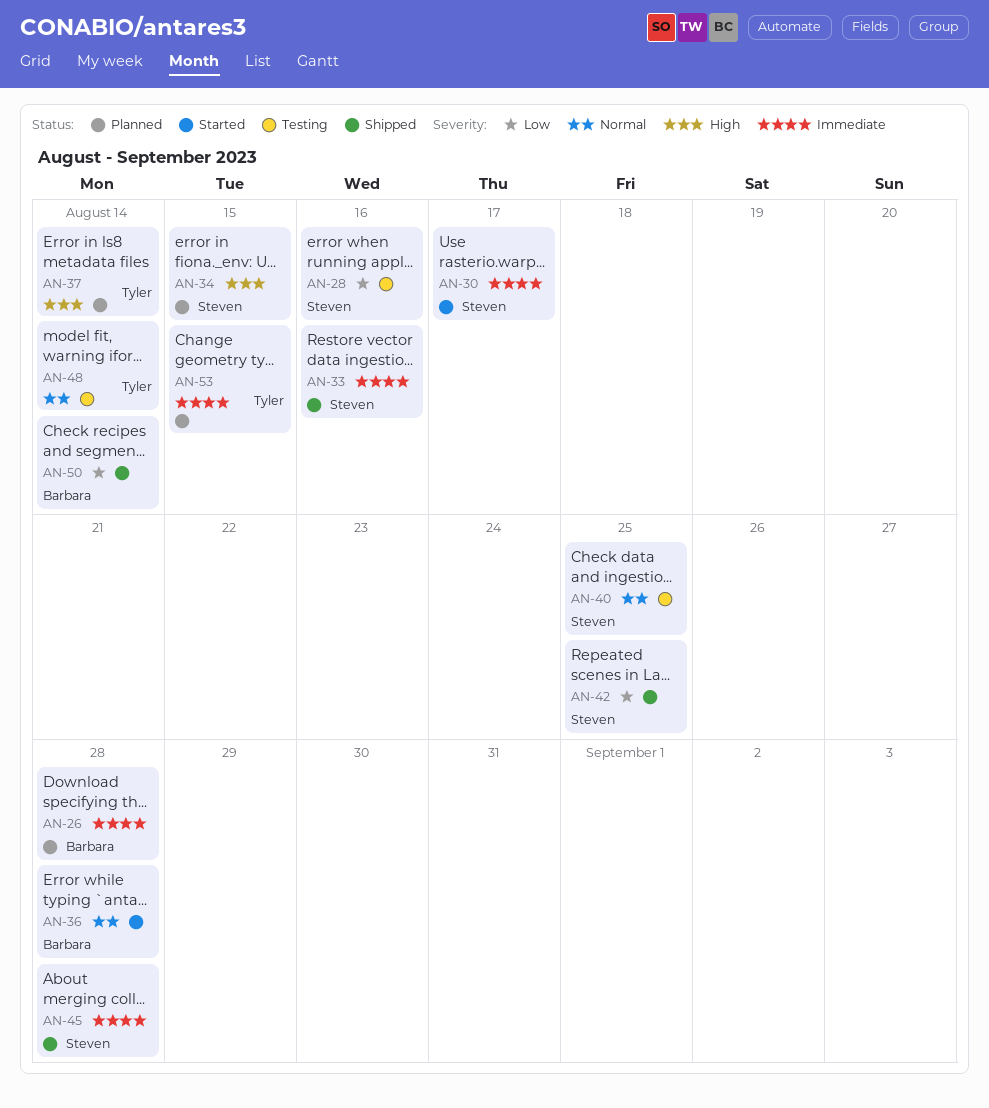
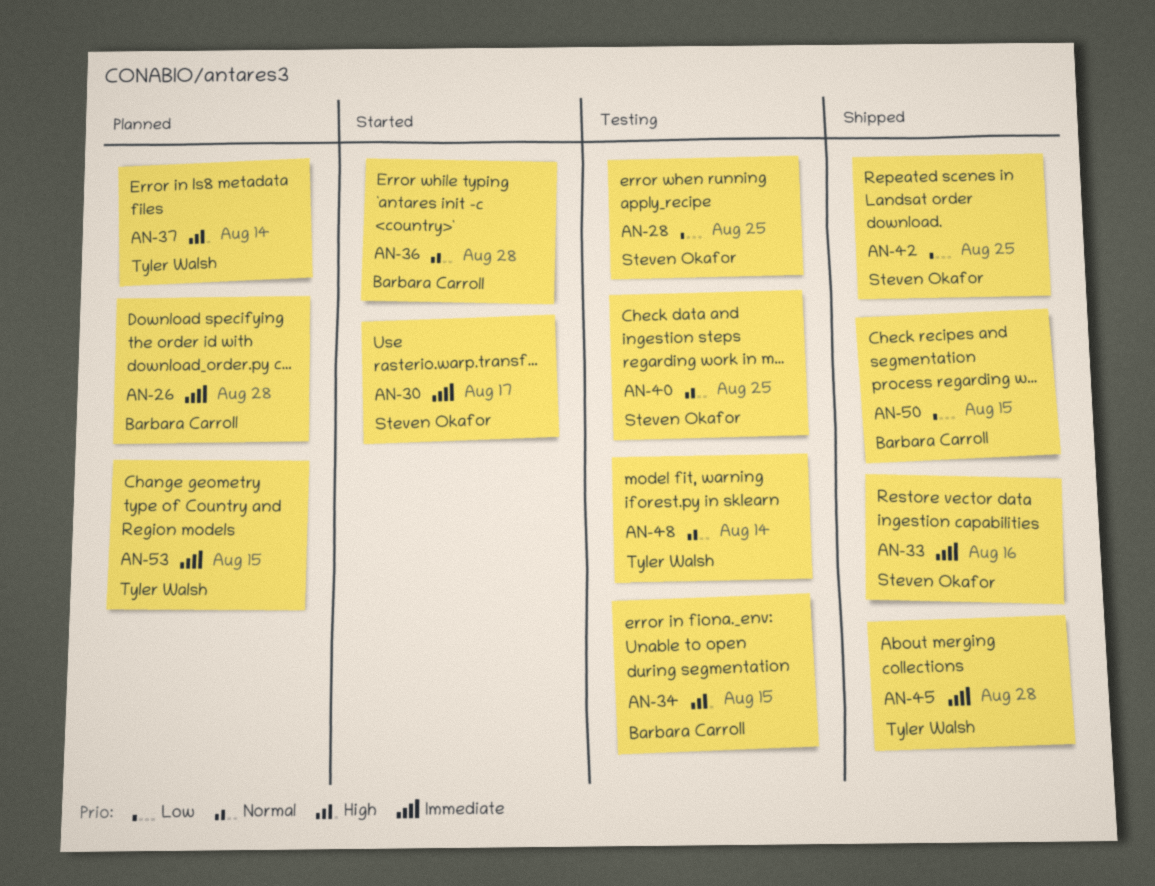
AN-28, due: Aug 16 -> Aug 25
AN-34, status: Planned -> Testing
AN-34, owner: Steven Okafor -> Barbara Carroll
AN-45, owner: Steven Okafor -> Tyler Walsh
AN-50, due: Aug 14 -> Aug 15

